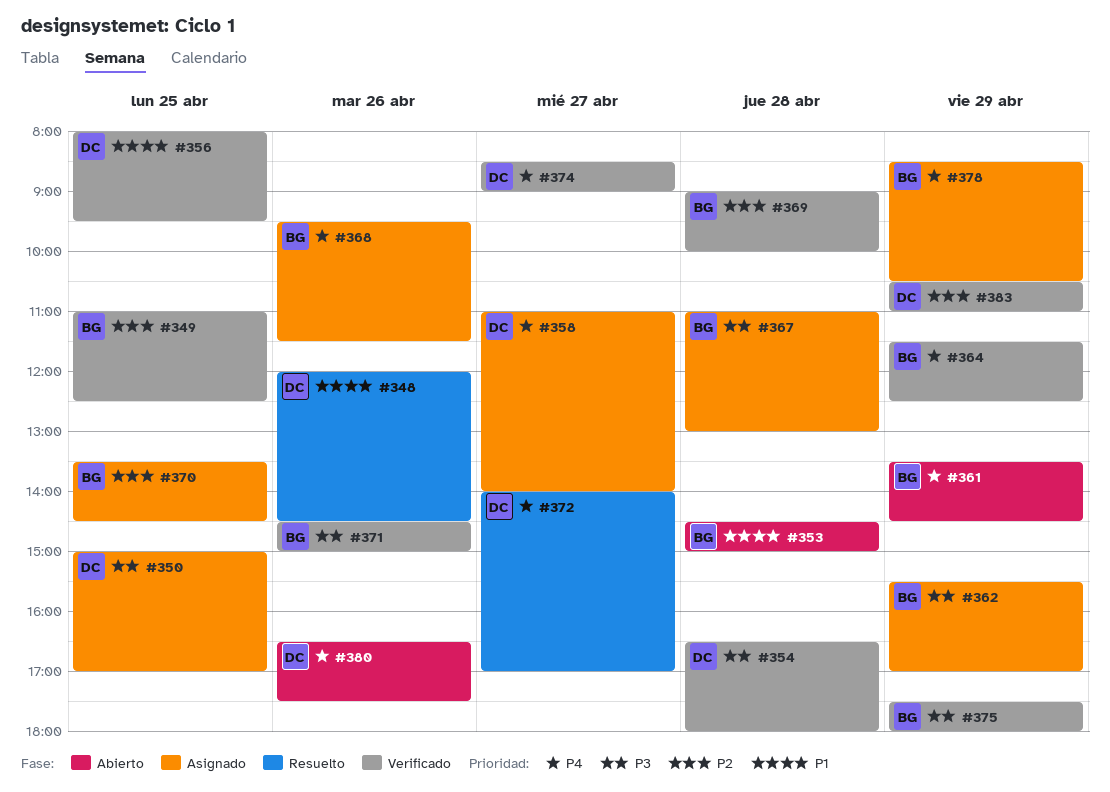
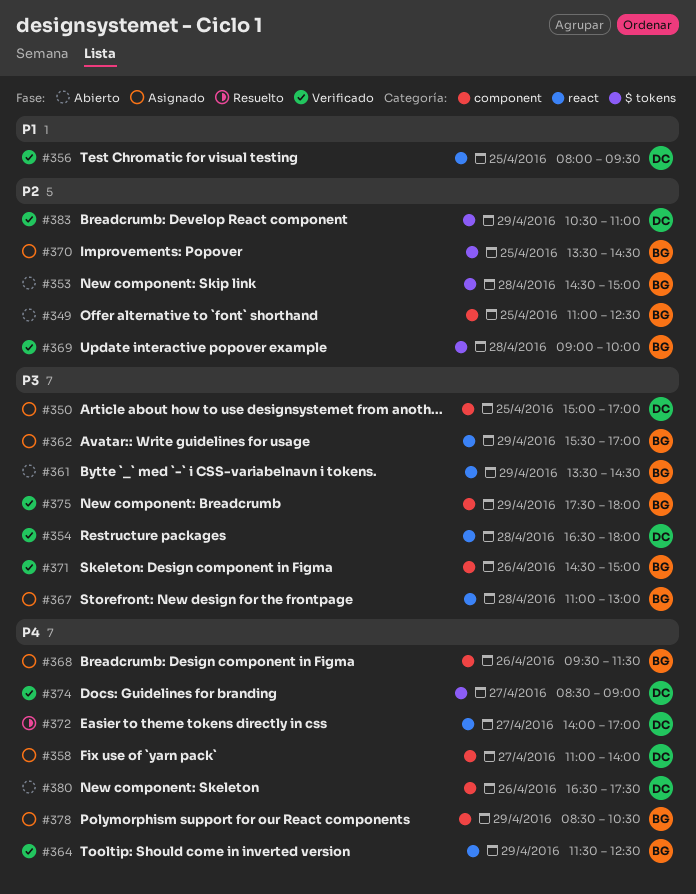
#348: present -> none
#349, status: Verificado -> Abierto
#353, priority: P1 -> P2
#361, priority: P4 -> P3

